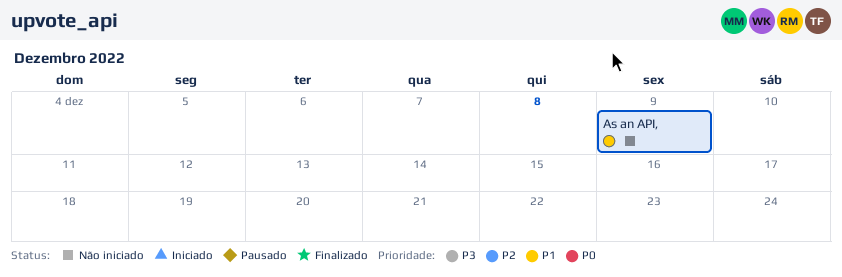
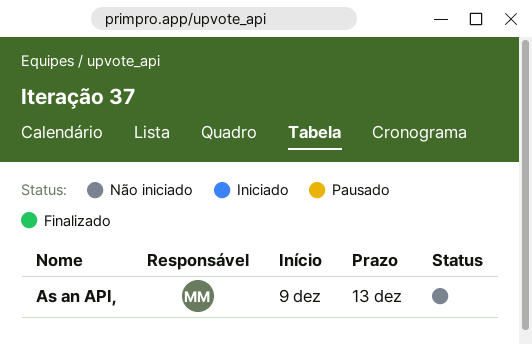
As an API,, due: Dec 9 -> Dec 13

